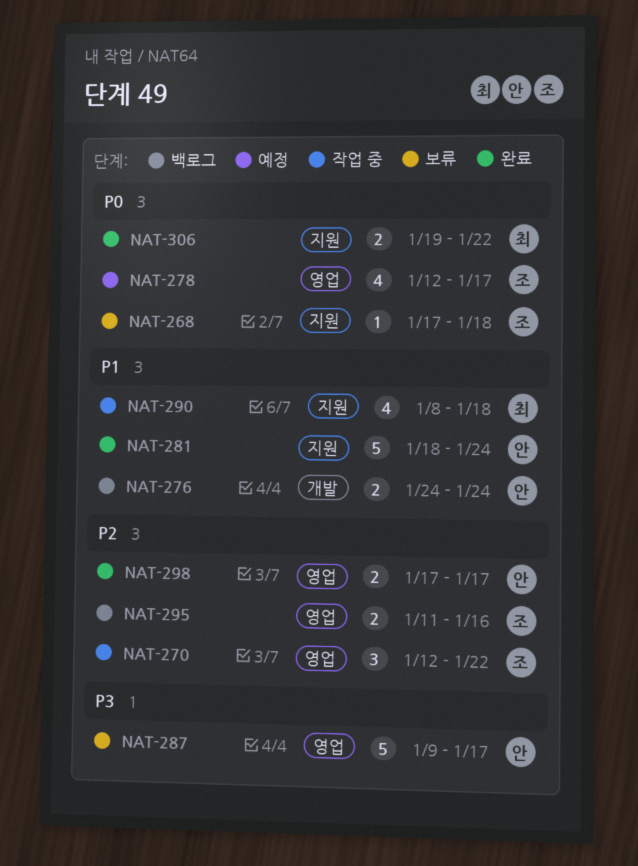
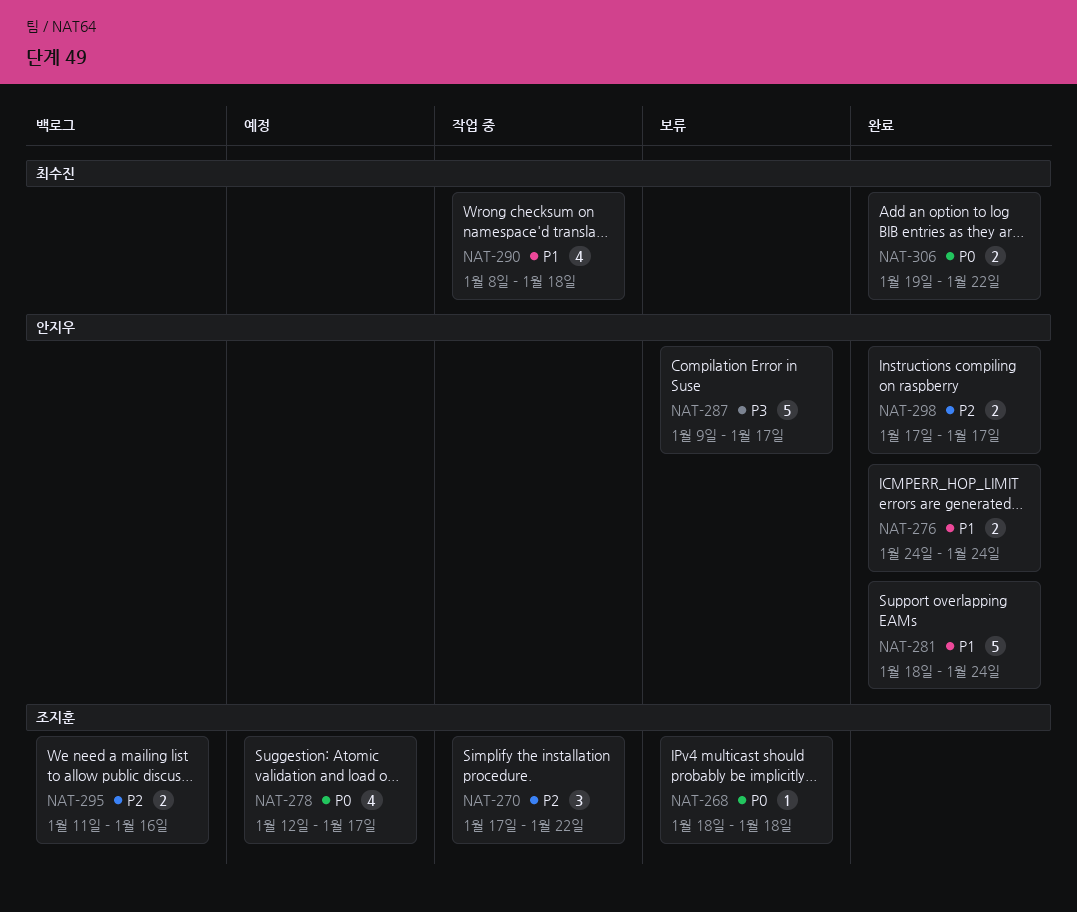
NAT-268, start: Jan 17 -> Jan 18
NAT-270, start: Jan 12 -> Jan 17
NAT-276, status: 백로그 -> 완료

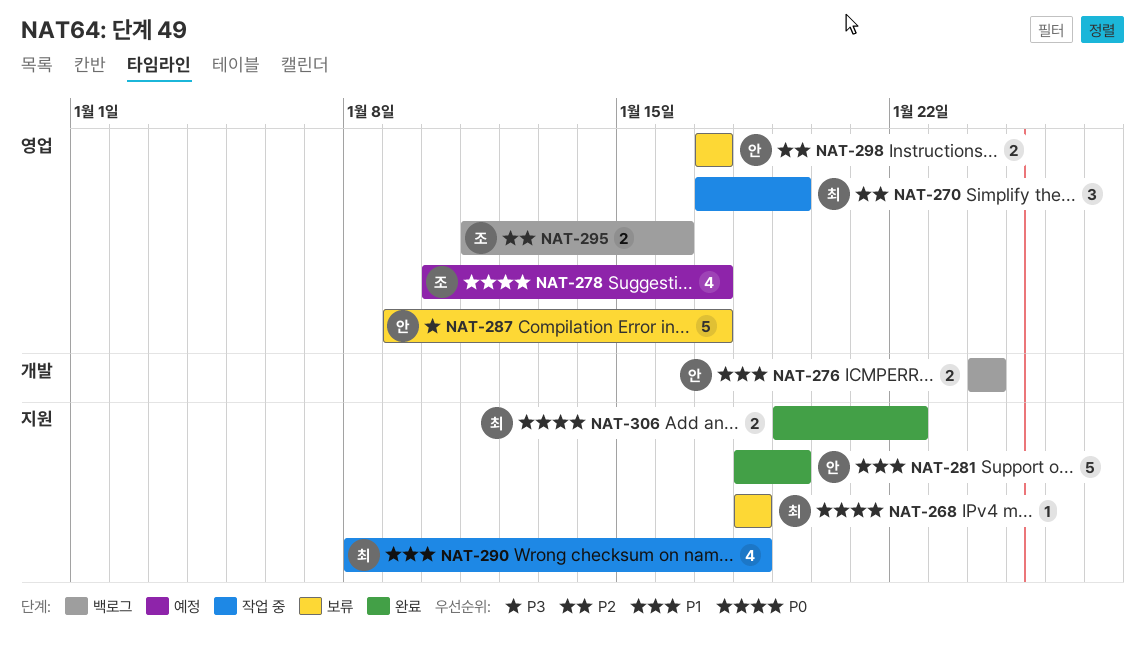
NAT-268, owner: 조지훈 -> 최수진
NAT-270, owner: 조지훈 -> 최수진
NAT-270, due: Jan 22 -> Jan 19
NAT-276, status: 완료 -> 백로그
NAT-278, start: Jan 12 -> Jan 10
NAT-281, due: Jan 24 -> Jan 19
NAT-298, status: 완료 -> 보류

